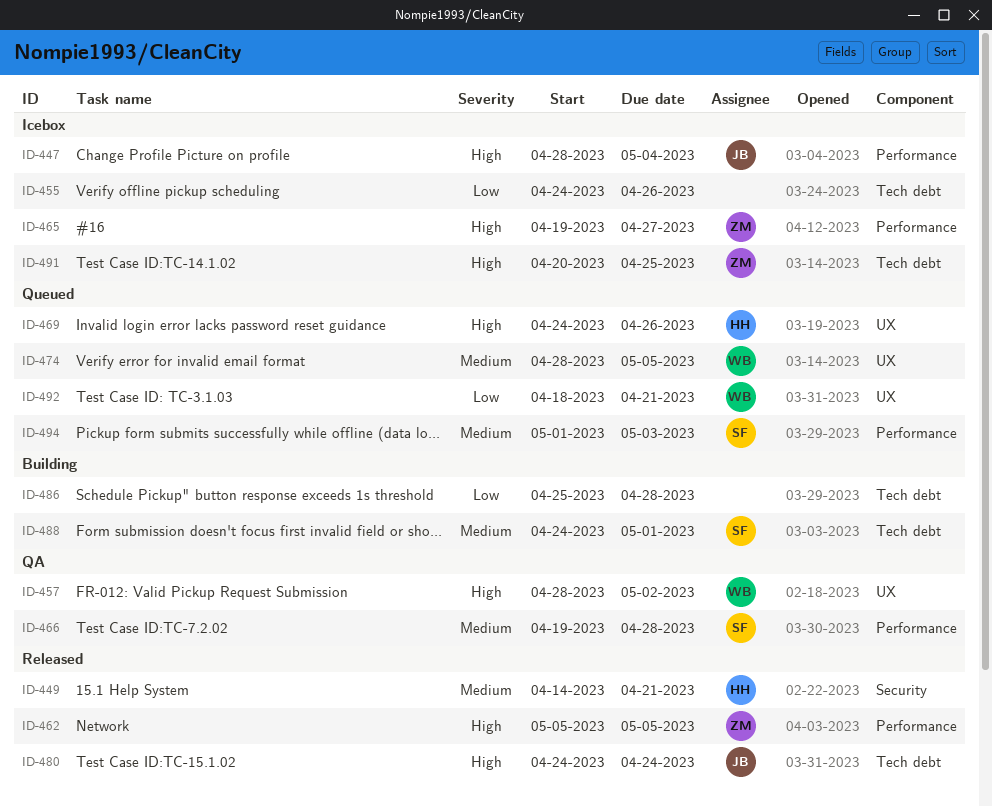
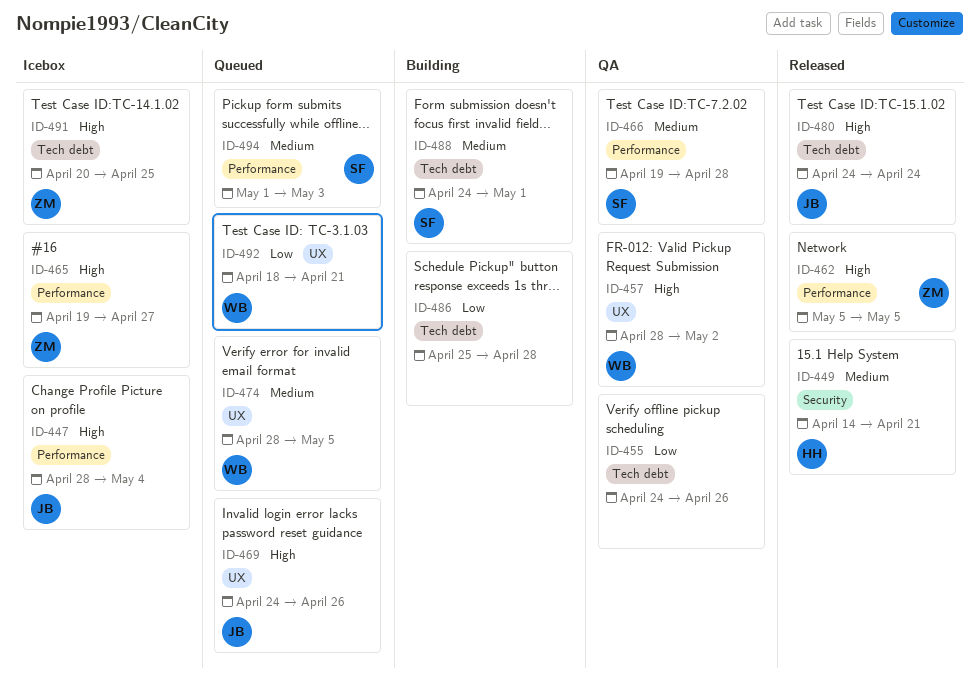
ID-455, status: Icebox -> QA
ID-469, owner: HH -> JB

